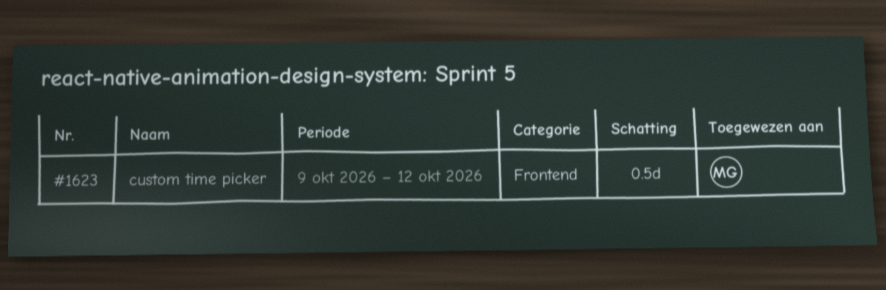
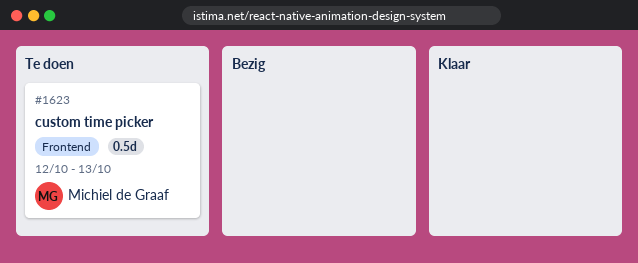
#1623, start: Oct 9 -> Oct 12
#1623, due: Oct 12 -> Oct 13

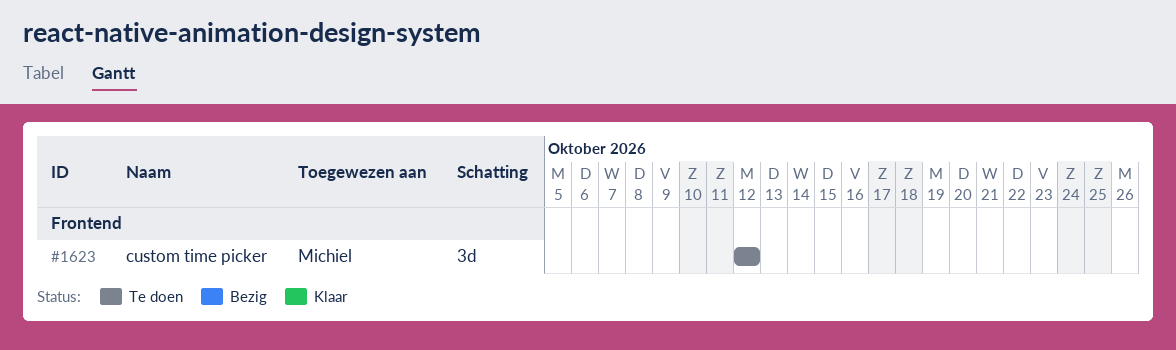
#1623, estimate: 0.5d -> 3d
#1623, due: Oct 13 -> Oct 12

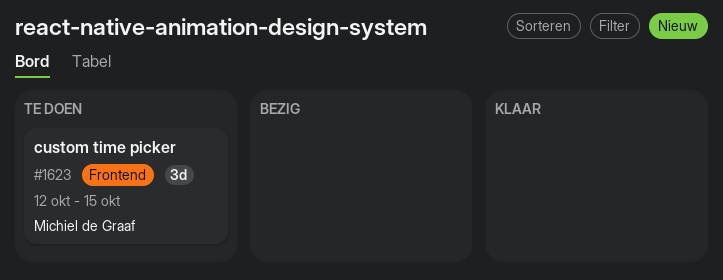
#1623, due: Oct 12 -> Oct 15

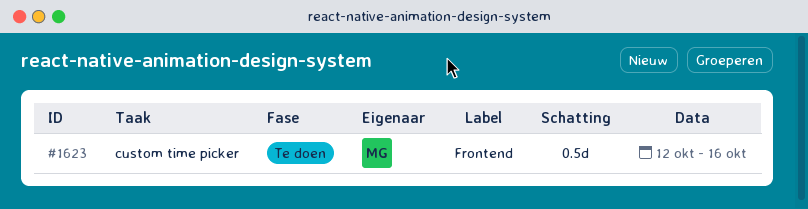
#1623, estimate: 3d -> 0.5d
#1623, due: Oct 15 -> Oct 16

